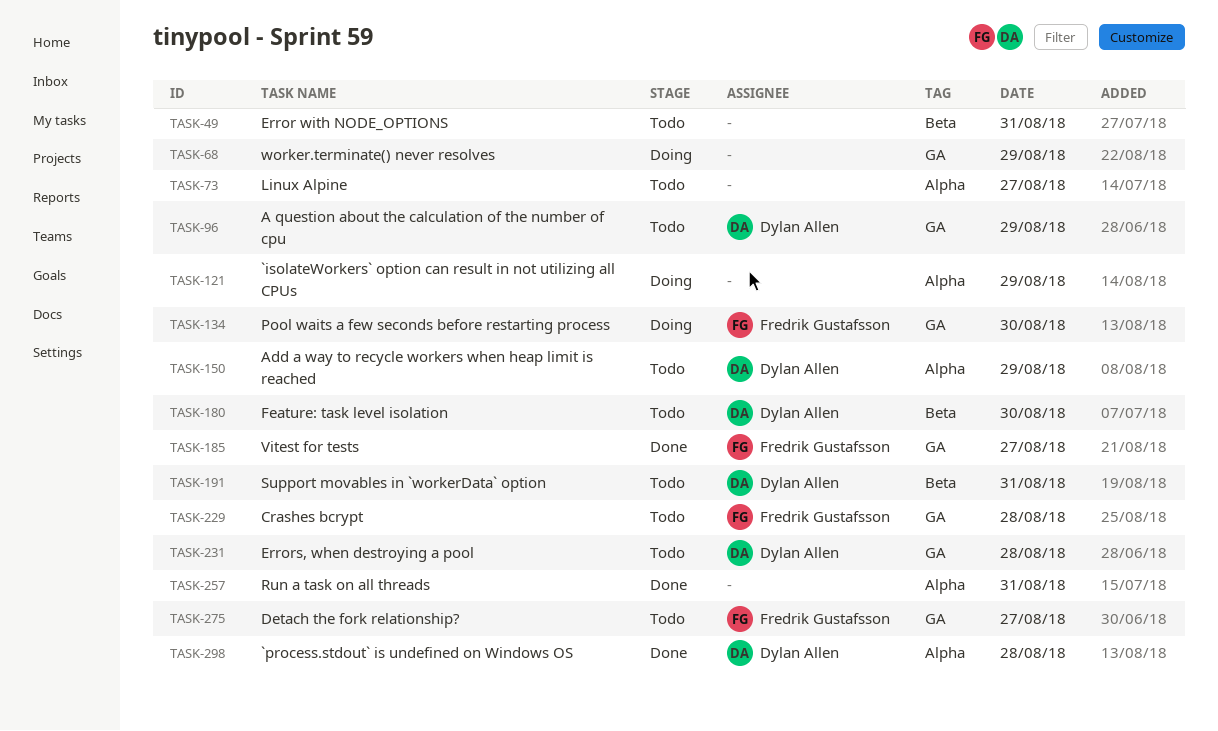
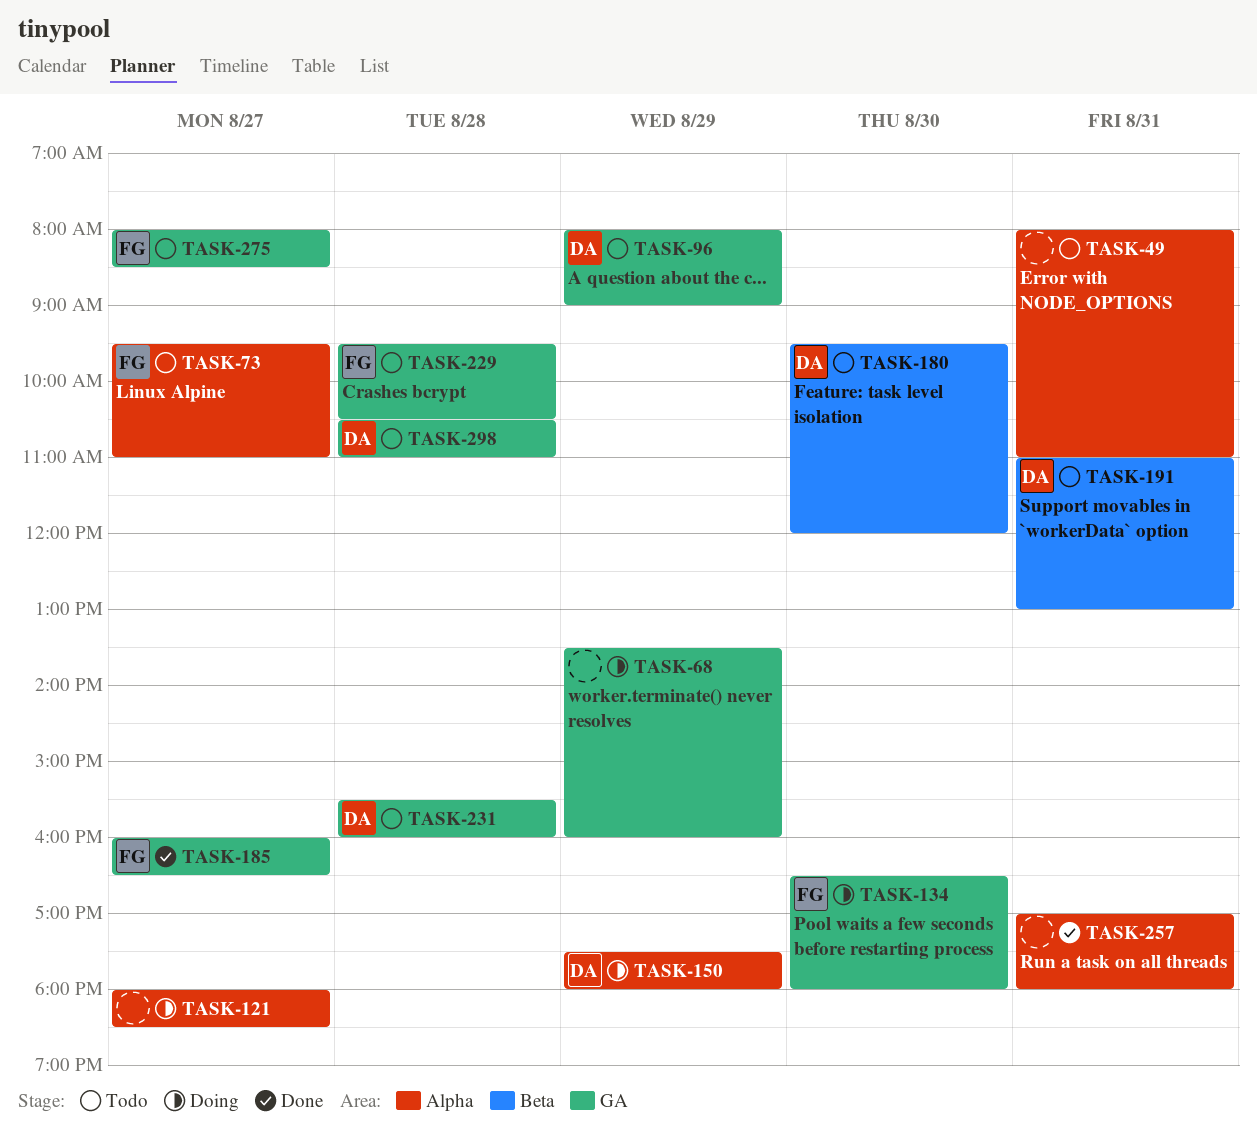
TASK-49, label: Beta -> Alpha
TASK-73, owner: none -> Fredrik Gustafsson
TASK-121, day: Aug 29 -> Aug 27
TASK-150, status: Todo -> Doing
TASK-298, status: Done -> Todo
TASK-298, label: Alpha -> GA

